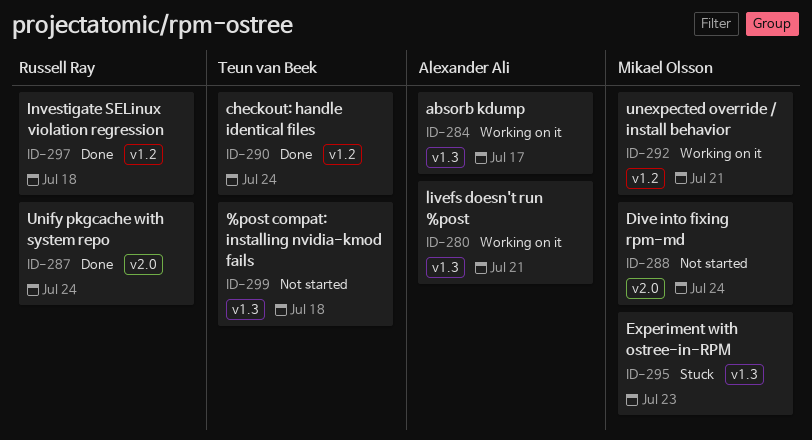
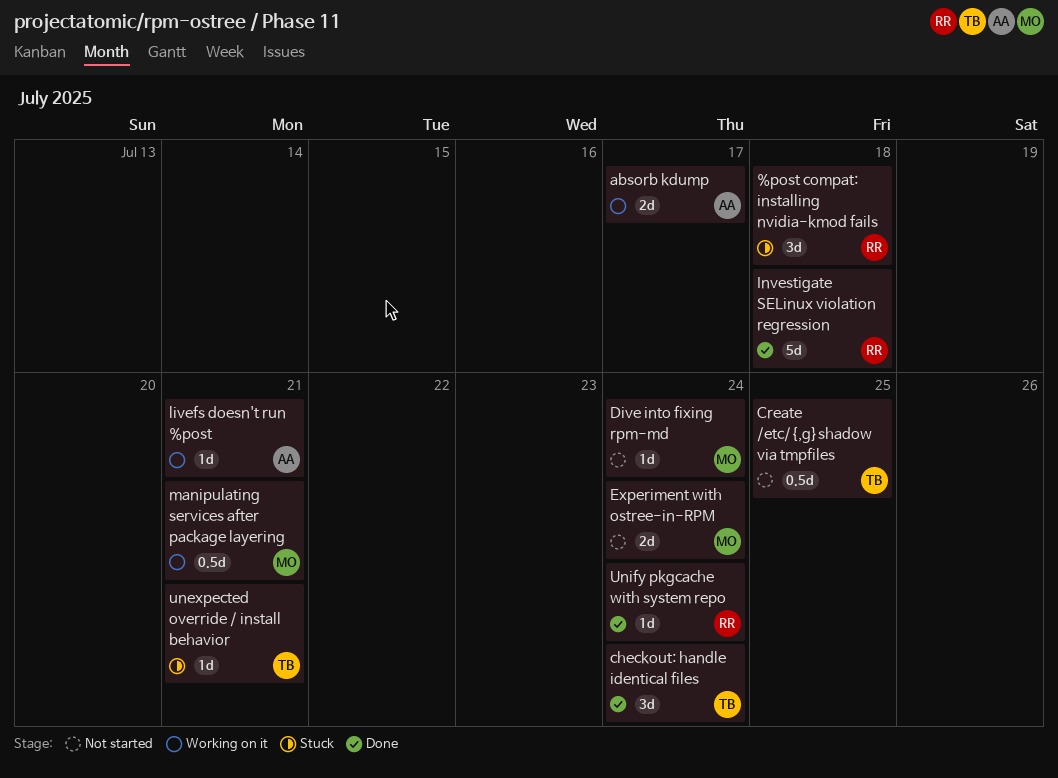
%post compat: installing nvidia-kmod fails, status: Not started -> Stuck
%post compat: installing nvidia-kmod fails, owner: Teun van Beek -> Russell Ray
Create /etc/{,g}shadow via tmpfiles: none -> present
Experiment with ostree-in-RPM, status: Stuck -> Not started
Experiment with ostree-in-RPM, due: Jul 23 -> Jul 24
manipulating services after package layering: none -> present
unexpected override / install behavior, status: Working on it -> Stuck
unexpected override / install behavior, owner: Mikael Olsson -> Teun van Beek

